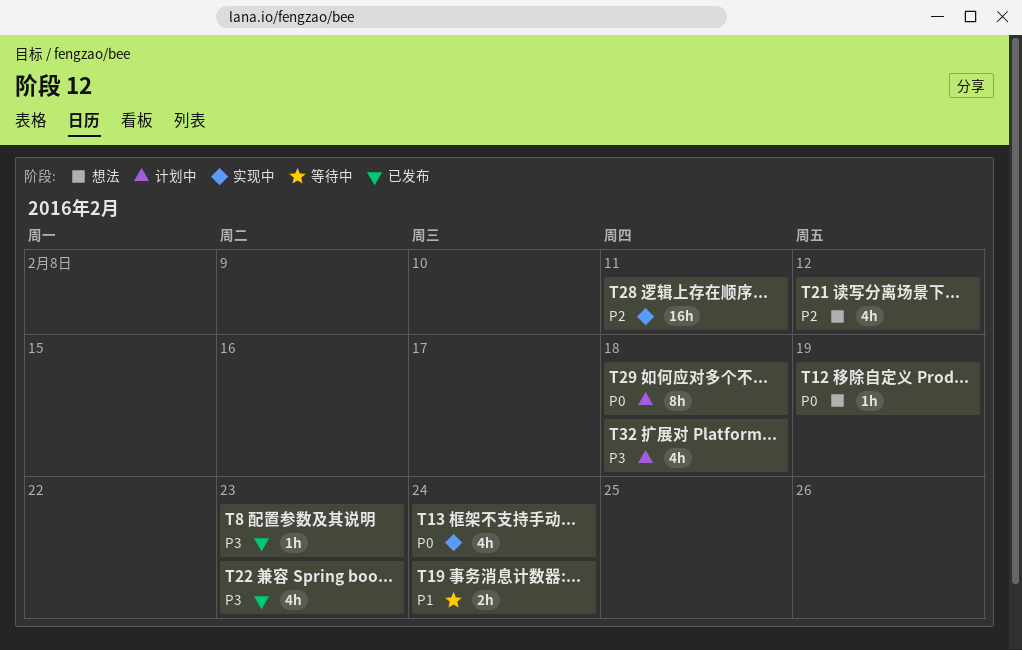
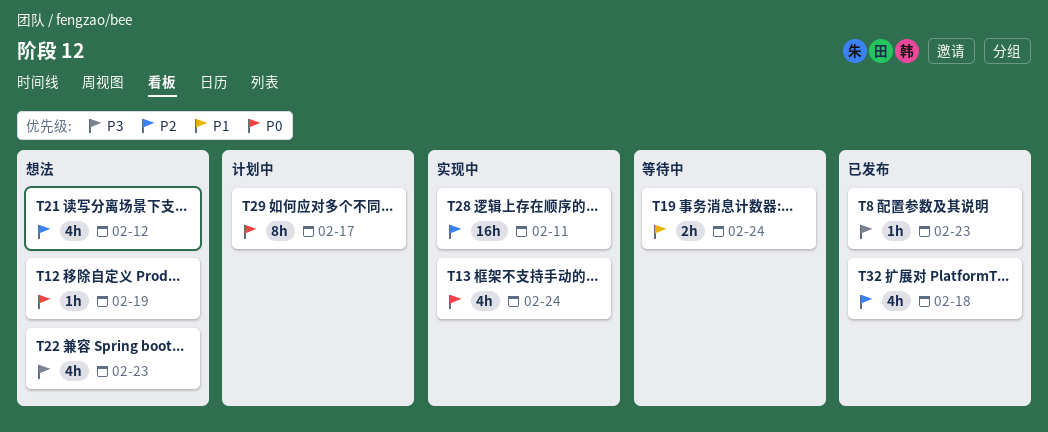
T22, status: 已发布 -> 想法
T29, due: Feb 18 -> Feb 17
T32, status: 计划中 -> 已发布
T32, priority: P3 -> P2

